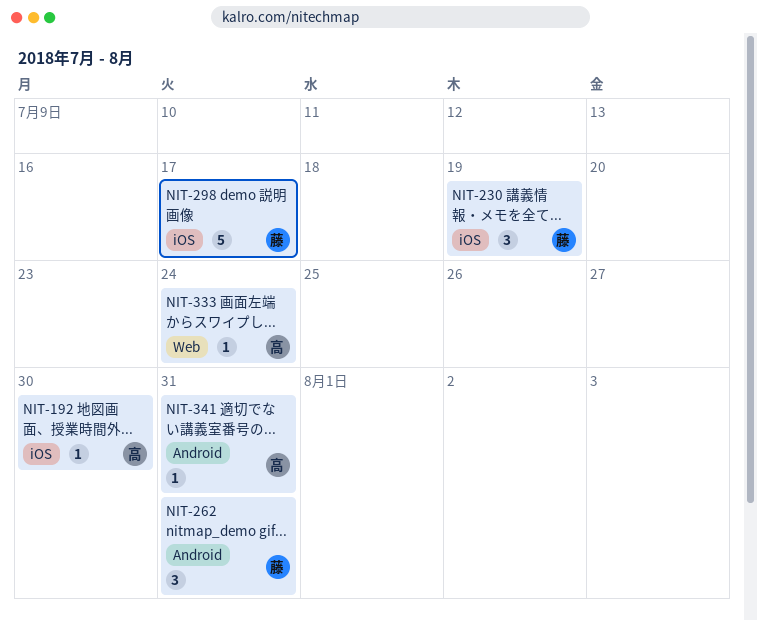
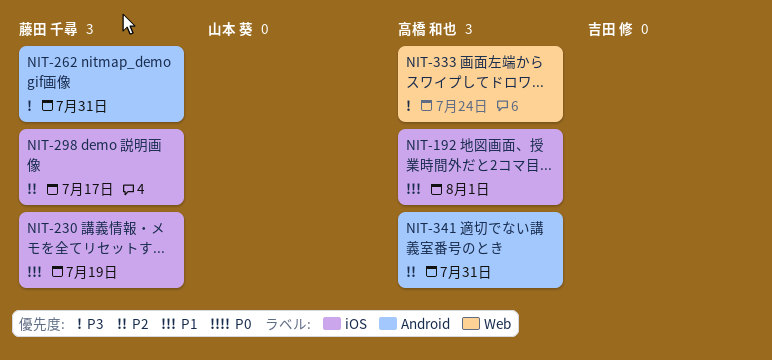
NIT-192, due: Jul 30 -> Aug 1

